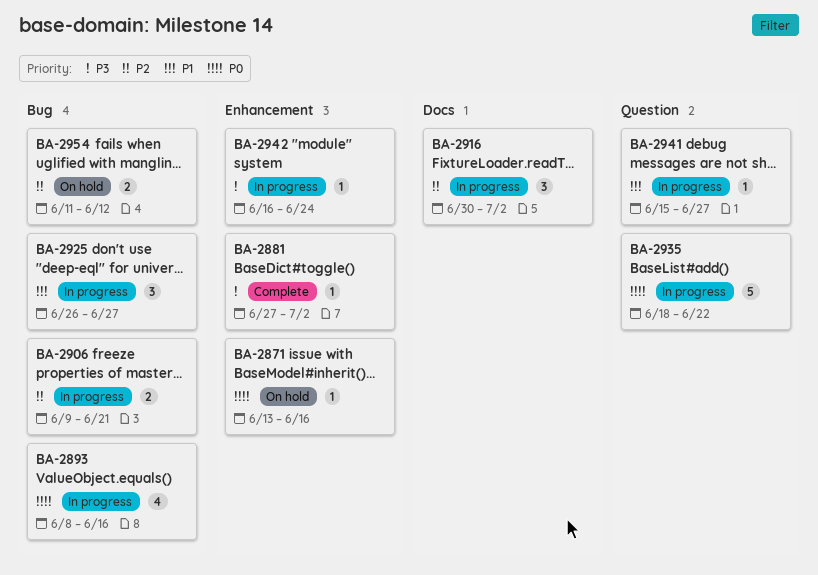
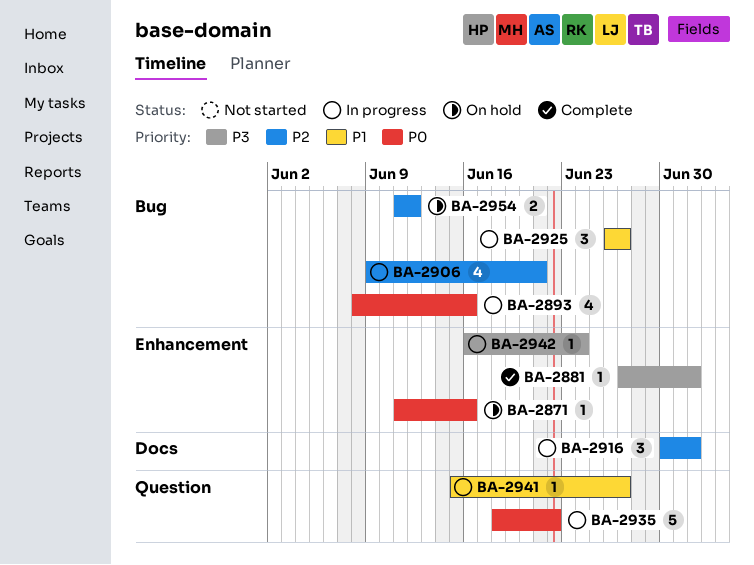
BA-2871, start: Jun 13 -> Jun 11
BA-2906, estimate: 2 -> 4

